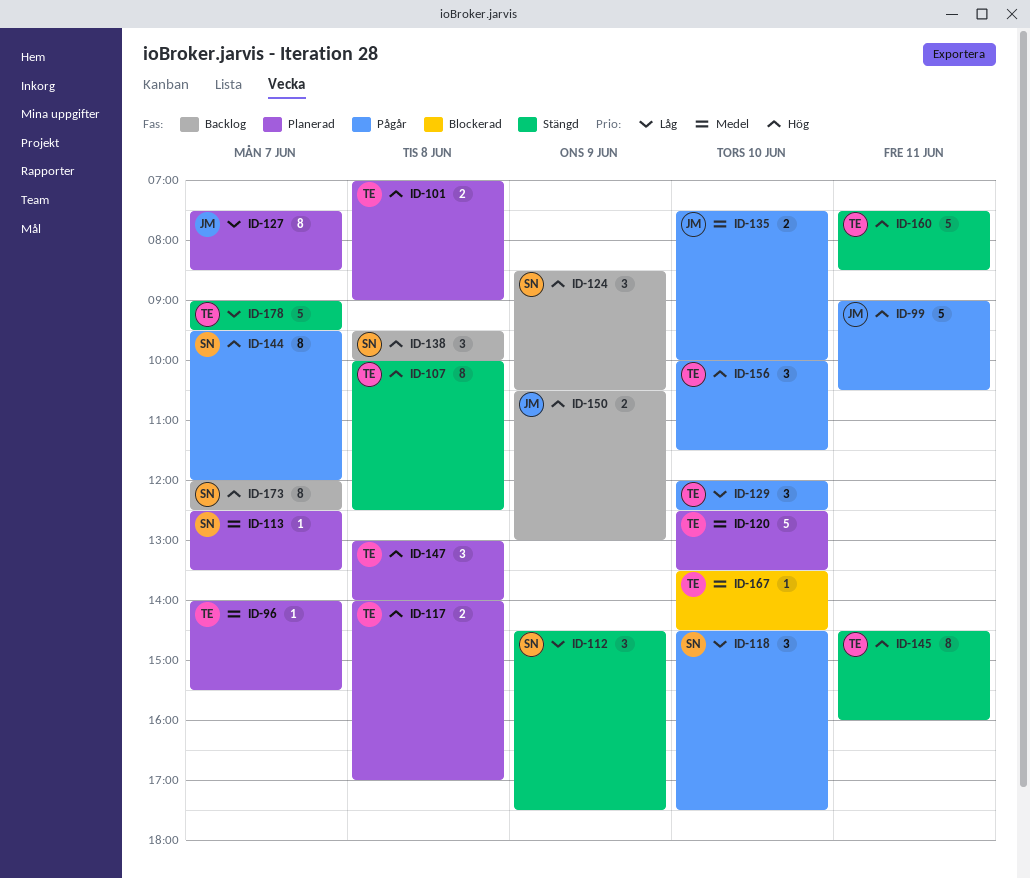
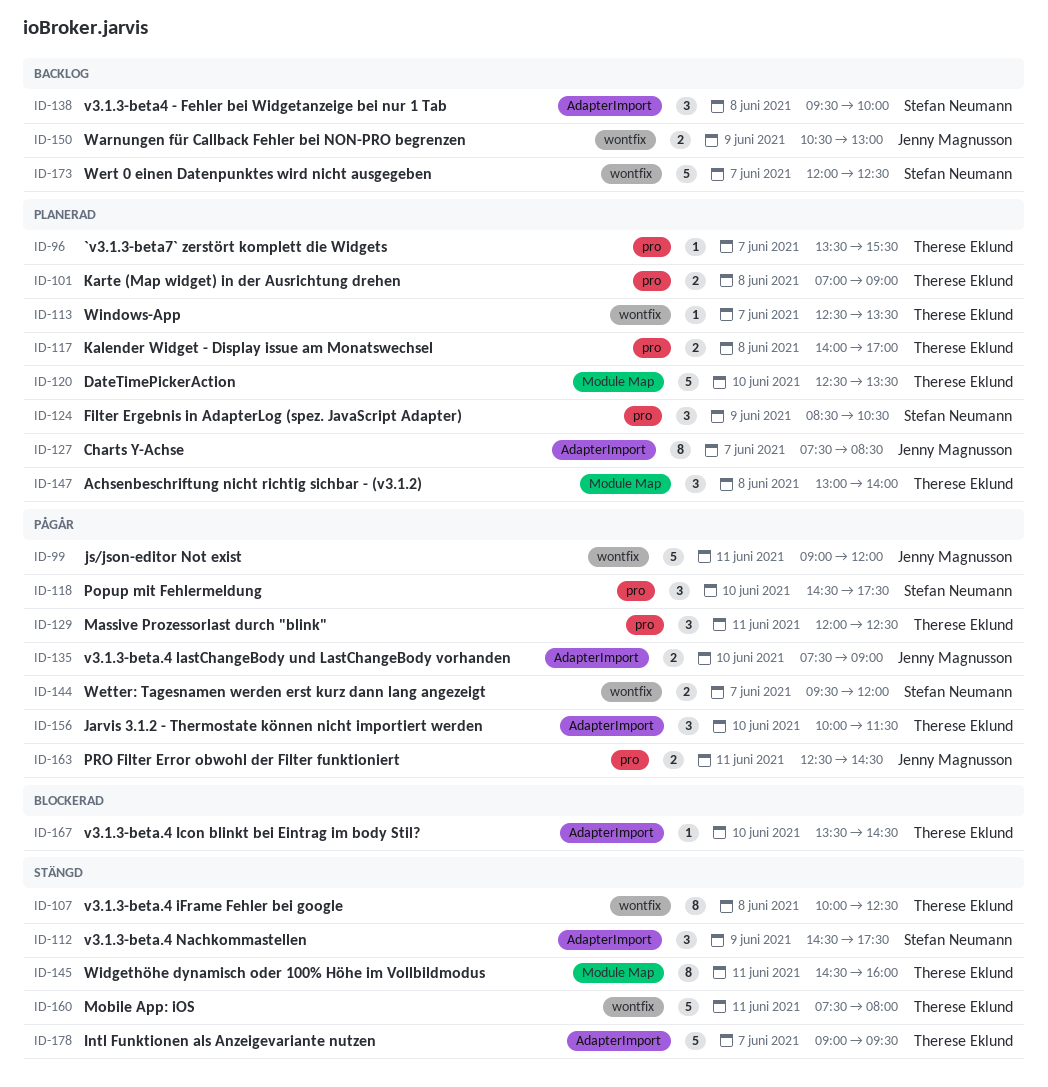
ID-96, begins: 14:00 -> 13:30
ID-99, ends: 10:30 -> 12:00
ID-113, owner: Stefan Neumann -> Therese Eklund
ID-124, status: Backlog -> Planerad
ID-129, day: Jun 10 -> Jun 11
ID-135, ends: 10:00 -> 09:00
ID-144, estimate: 8 -> 2
ID-160, ends: 08:30 -> 08:00
ID-163: none -> present
ID-173, estimate: 8 -> 5

